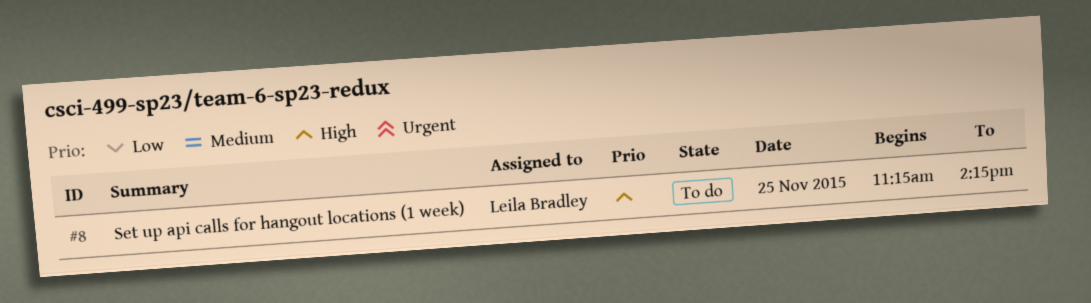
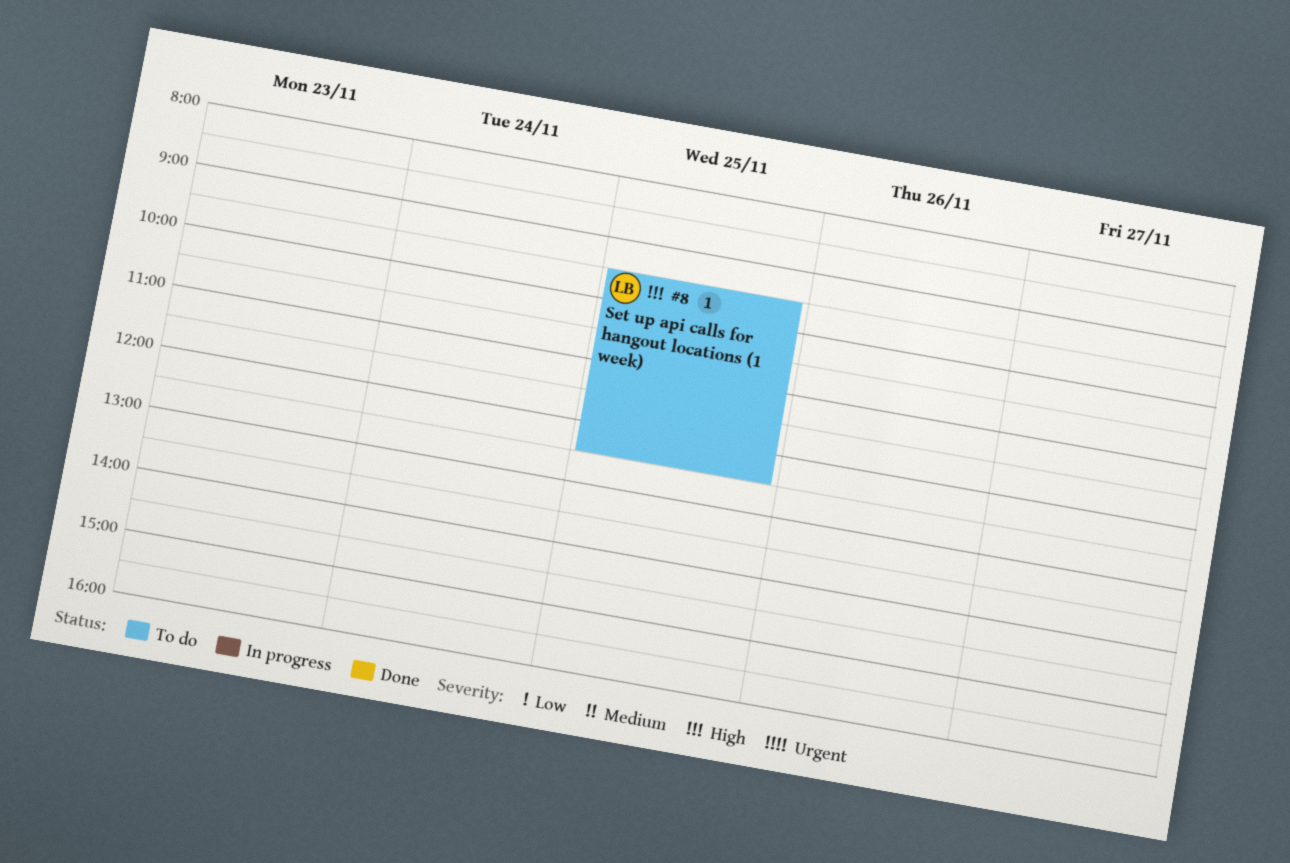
#8, begins: 11:15 -> 09:30
#8, ends: 14:15 -> 12:30

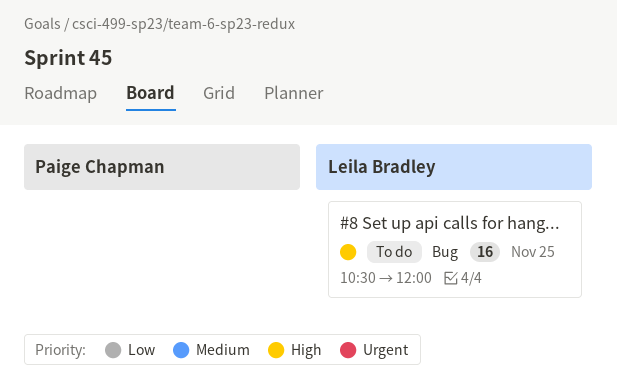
#8, estimate: 1 -> 16
#8, begins: 09:30 -> 10:30
#8, ends: 12:30 -> 12:00

